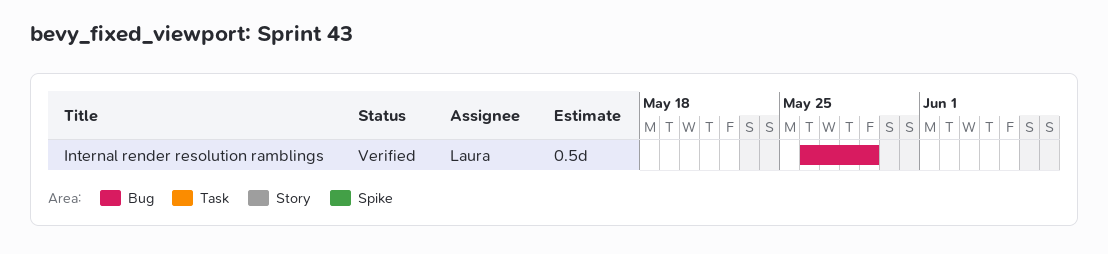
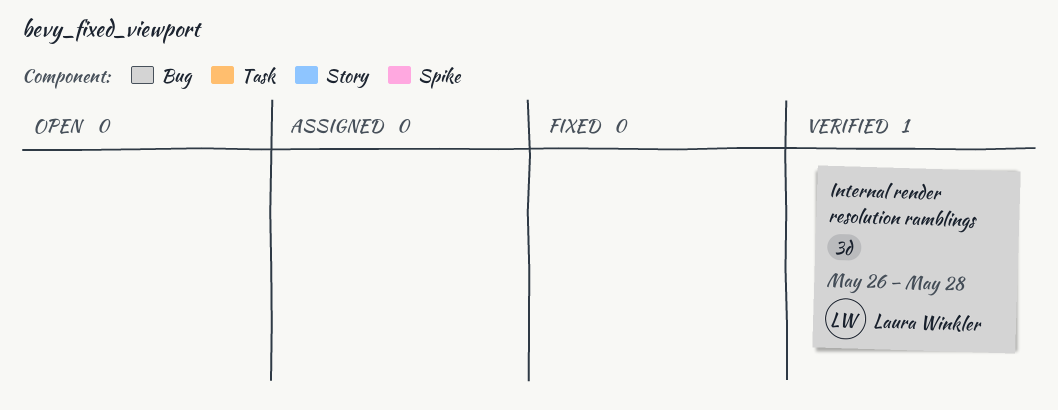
Internal render resolution ramblings, estimate: 0.5d -> 3d
Internal render resolution ramblings, due: May 29 -> May 28

